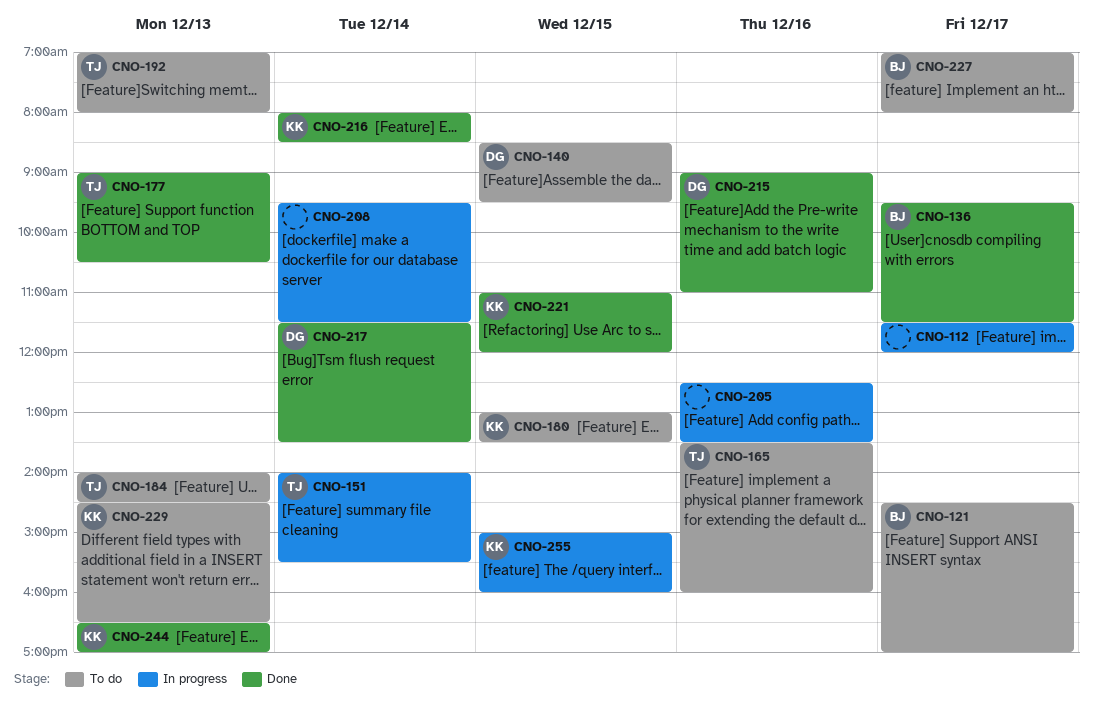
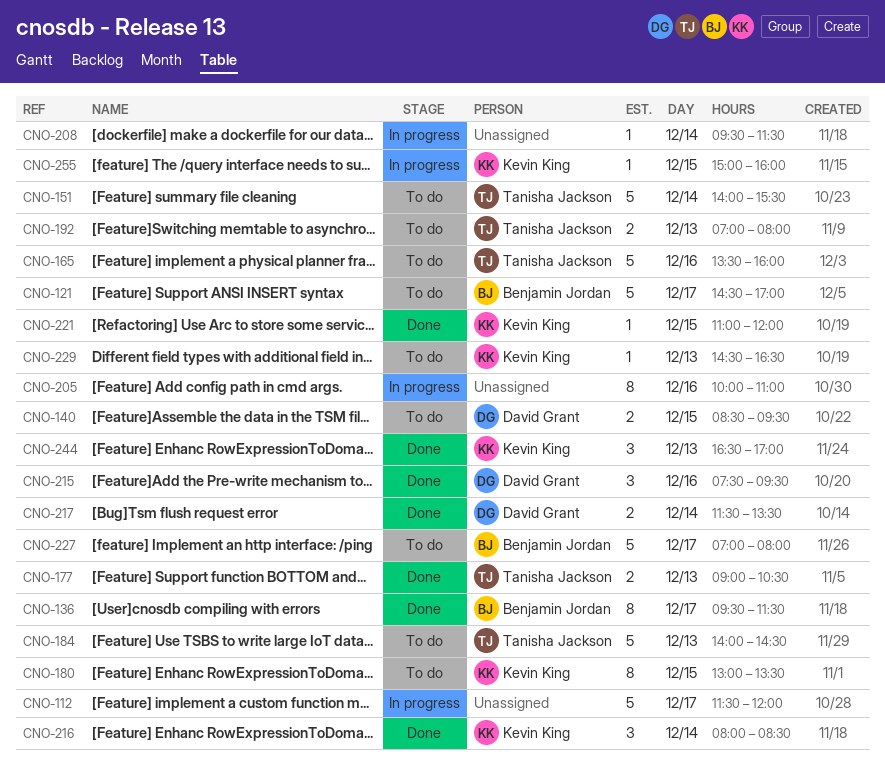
CNO-151, status: In progress -> To do
CNO-205, begins: 12:30 -> 10:00
CNO-205, ends: 13:30 -> 11:00
CNO-215, begins: 09:00 -> 07:30
CNO-215, ends: 11:00 -> 09:30

